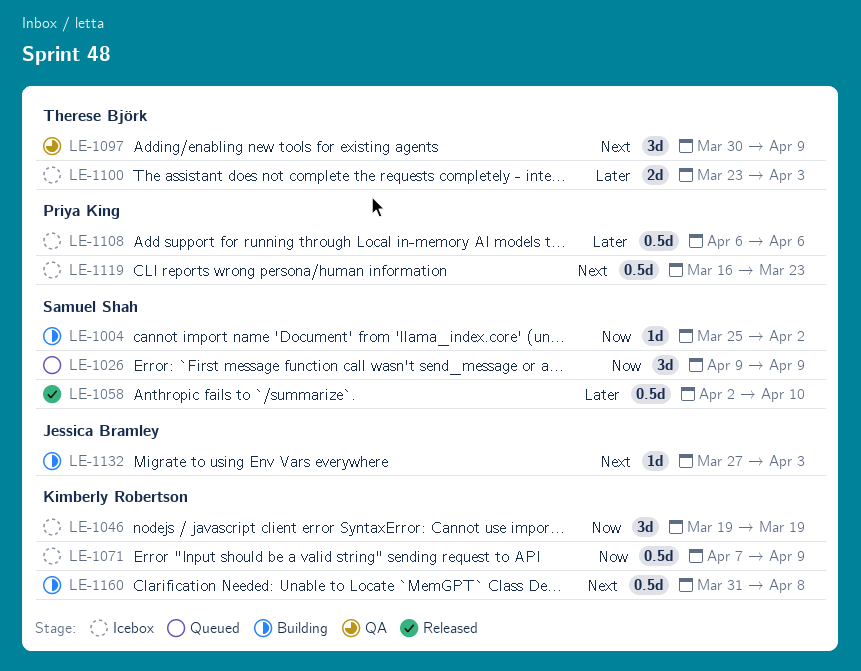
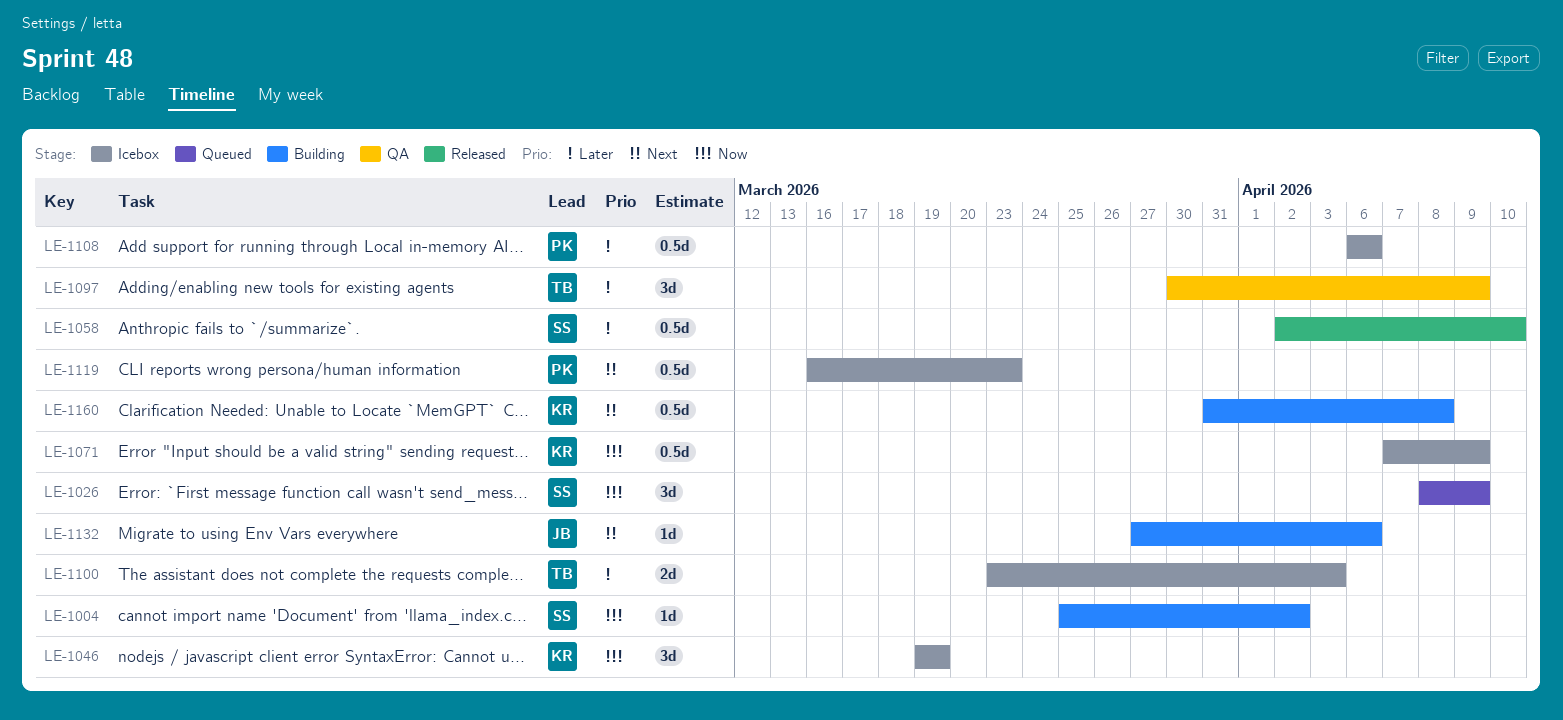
LE-1026, start: Apr 9 -> Apr 8
LE-1097, priority: Next -> Later
LE-1132, due: Apr 3 -> Apr 6

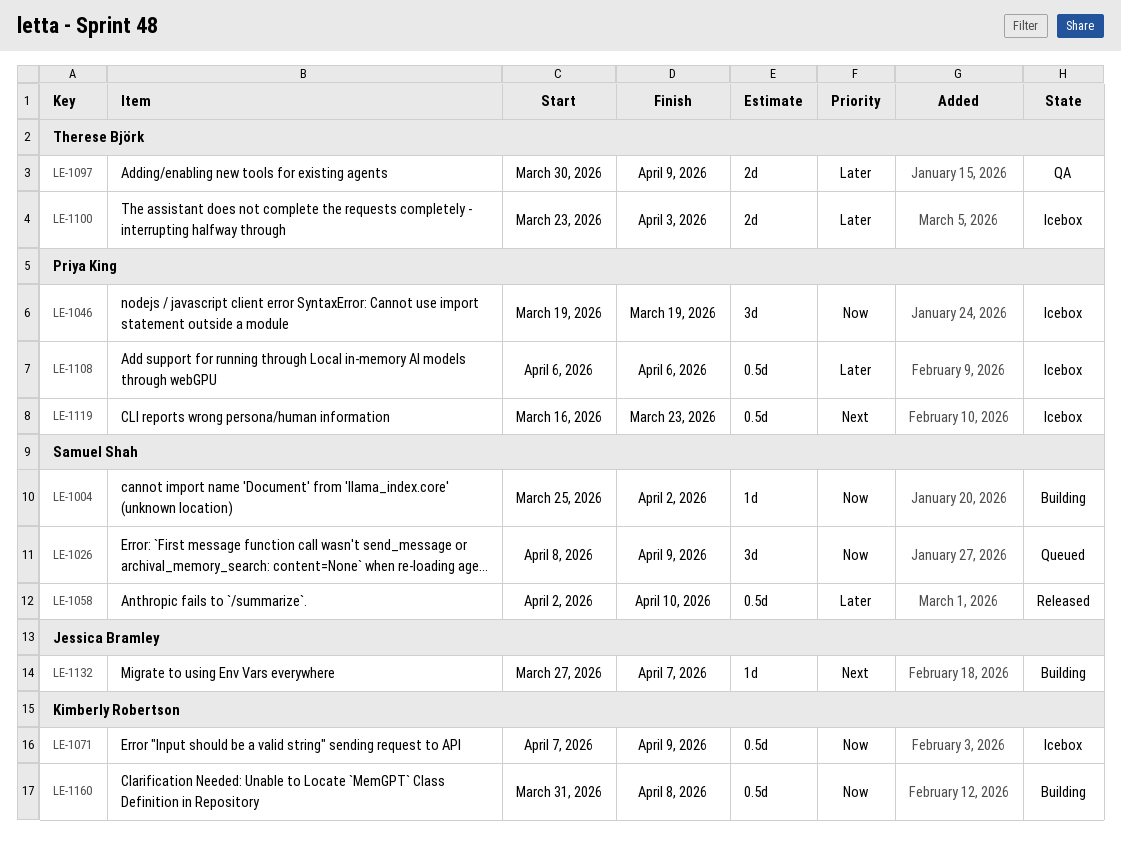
LE-1046, owner: Kimberly Robertson -> Priya King
LE-1097, estimate: 3d -> 2d
LE-1132, due: Apr 6 -> Apr 7
LE-1160, priority: Next -> Now

